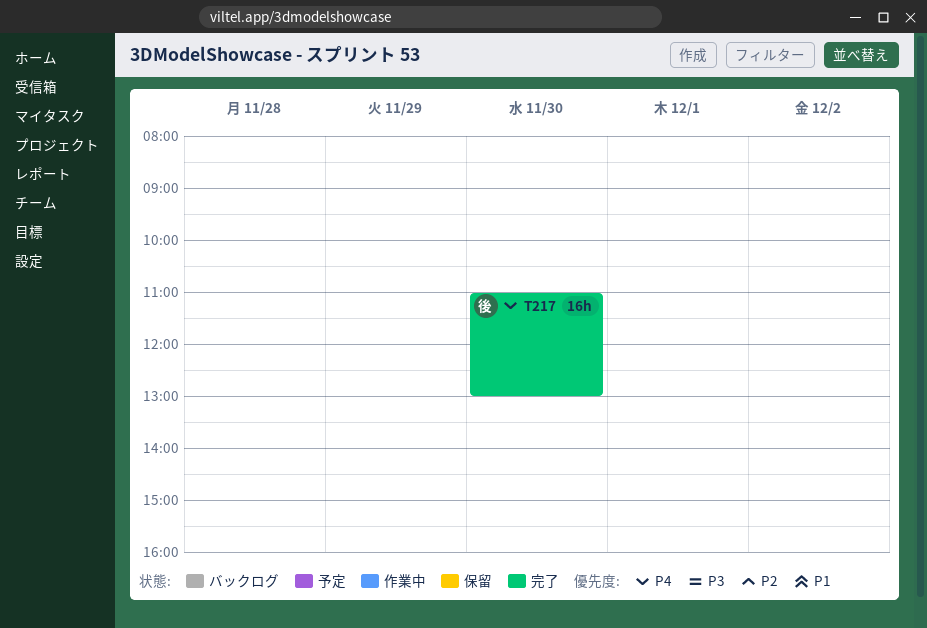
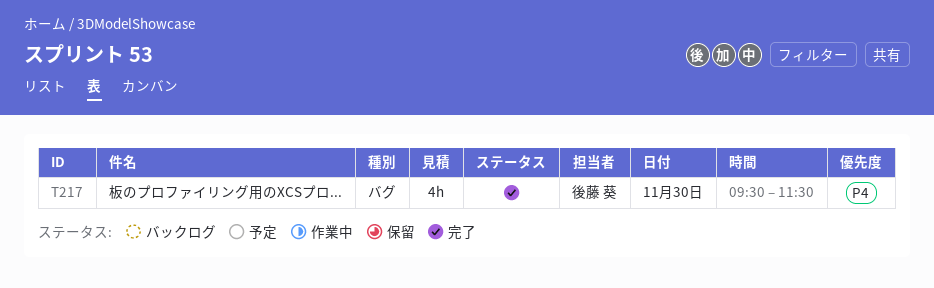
T217, estimate: 16h -> 4h
T217, begins: 11:00 -> 09:30
T217, ends: 13:00 -> 11:30

